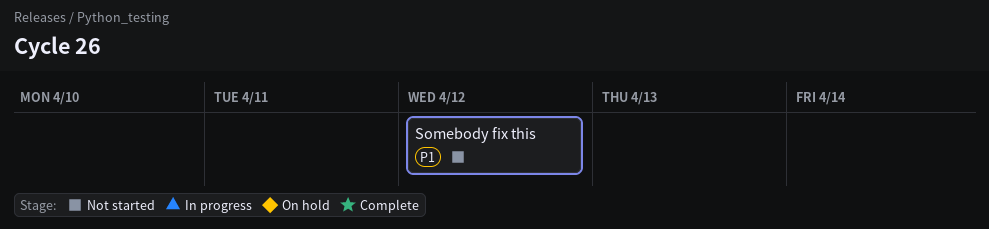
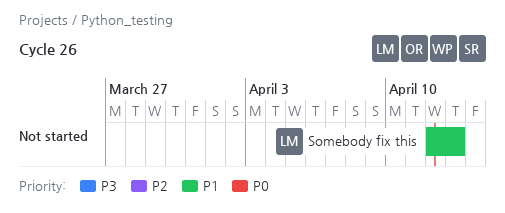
Somebody fix this, due: Apr 12 -> Apr 13

